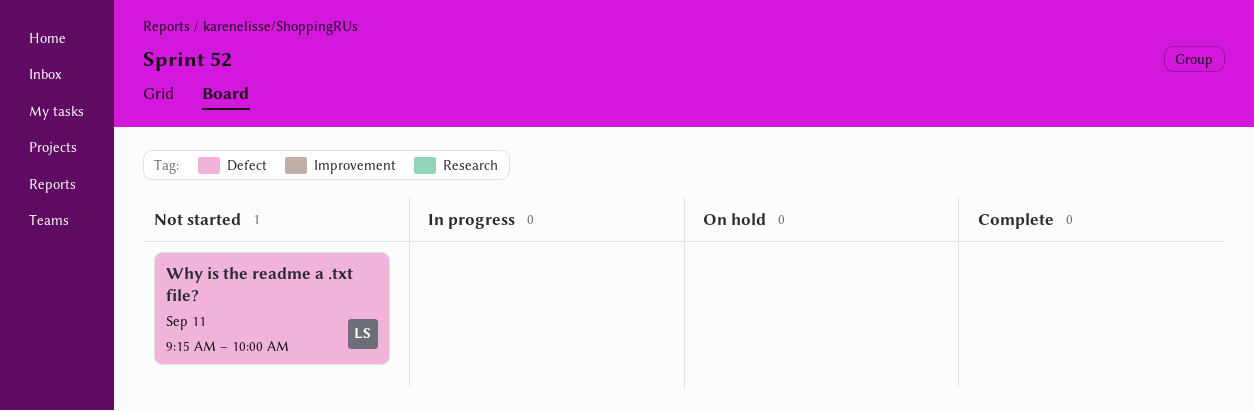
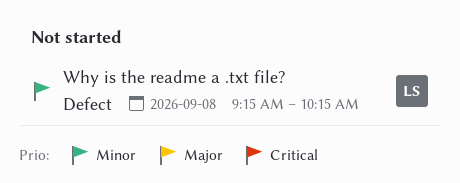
Why is the readme a .txt file?, day: Sep 11 -> Sep 8
Why is the readme a .txt file?, ends: 10:00 -> 10:15

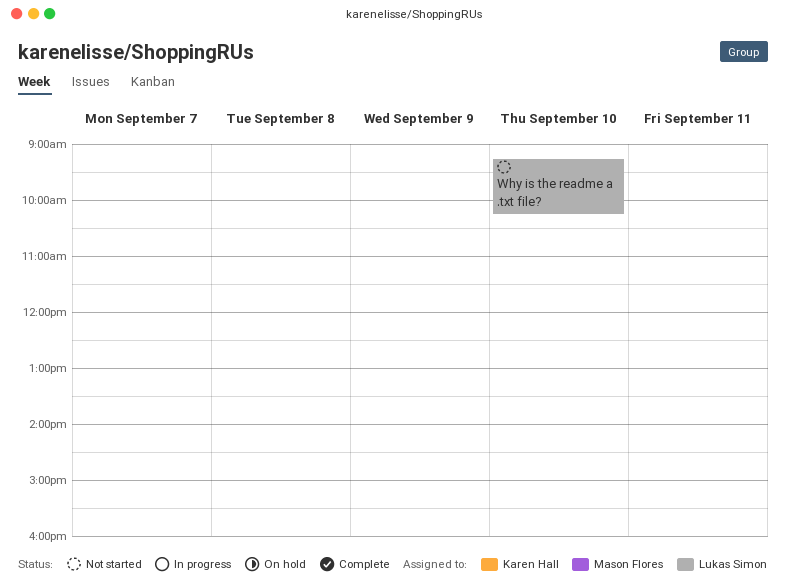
Why is the readme a .txt file?, day: Sep 8 -> Sep 10

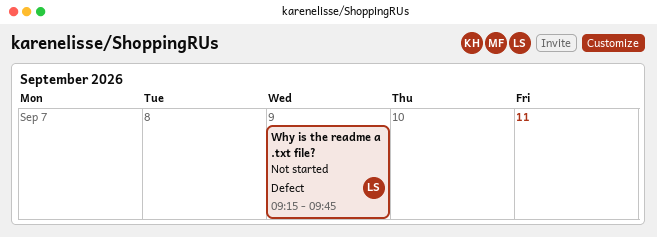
Why is the readme a .txt file?, day: Sep 10 -> Sep 9
Why is the readme a .txt file?, ends: 10:15 -> 09:45

